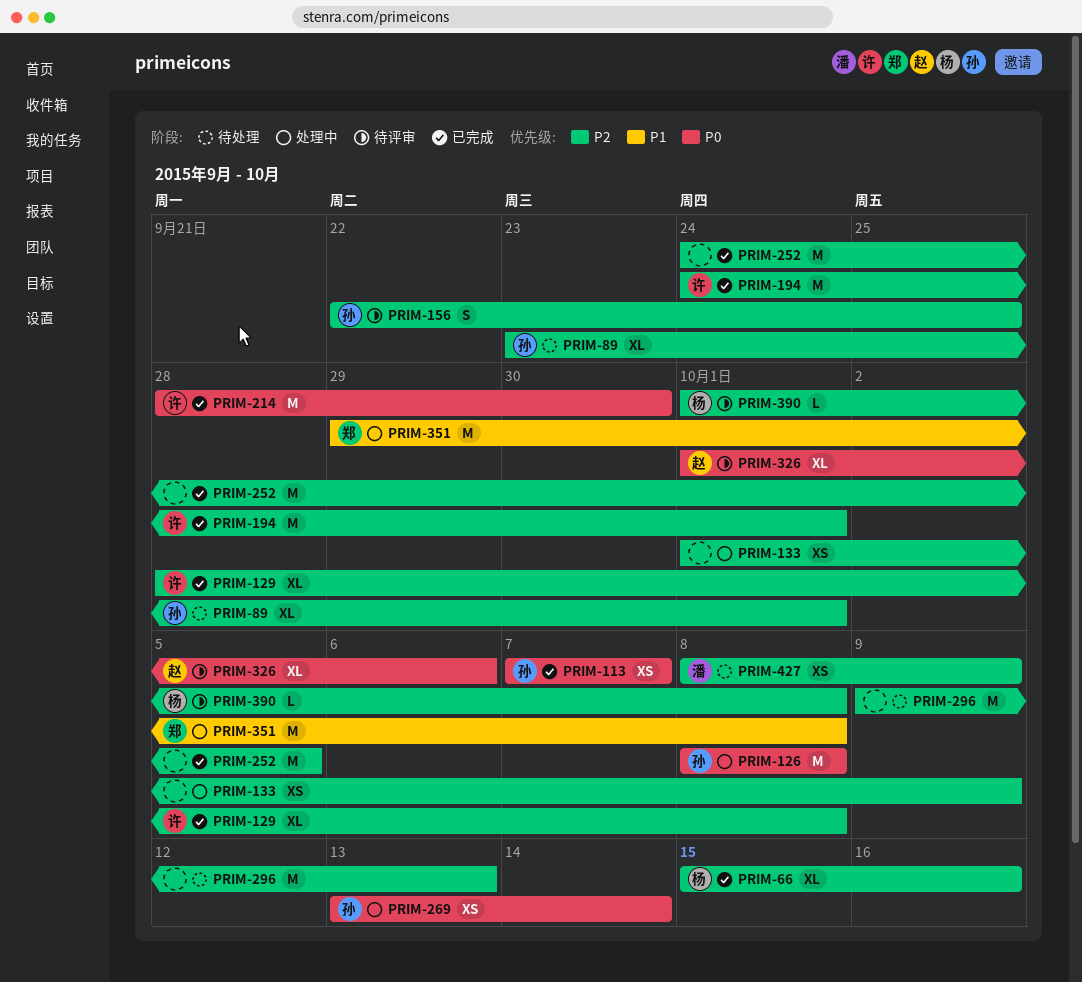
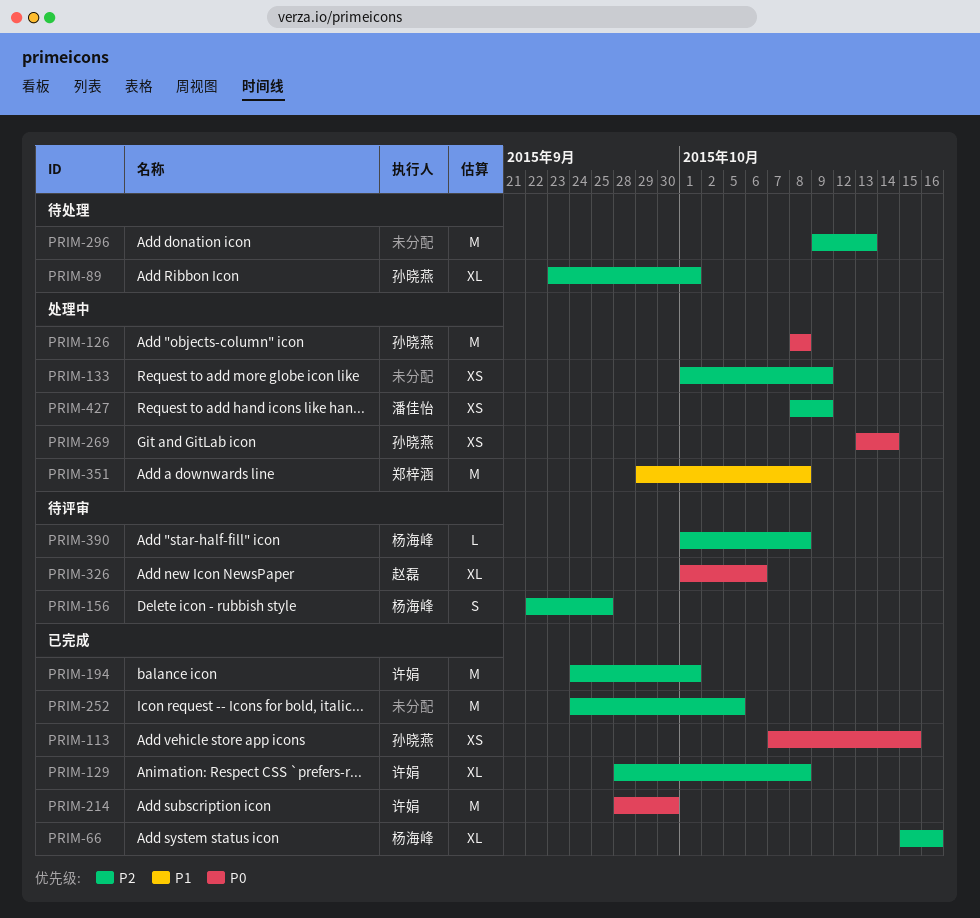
PRIM-113, due: Oct 7 -> Oct 15
PRIM-156, owner: 孙晓燕 -> 杨海峰
PRIM-427, status: 待处理 -> 处理中

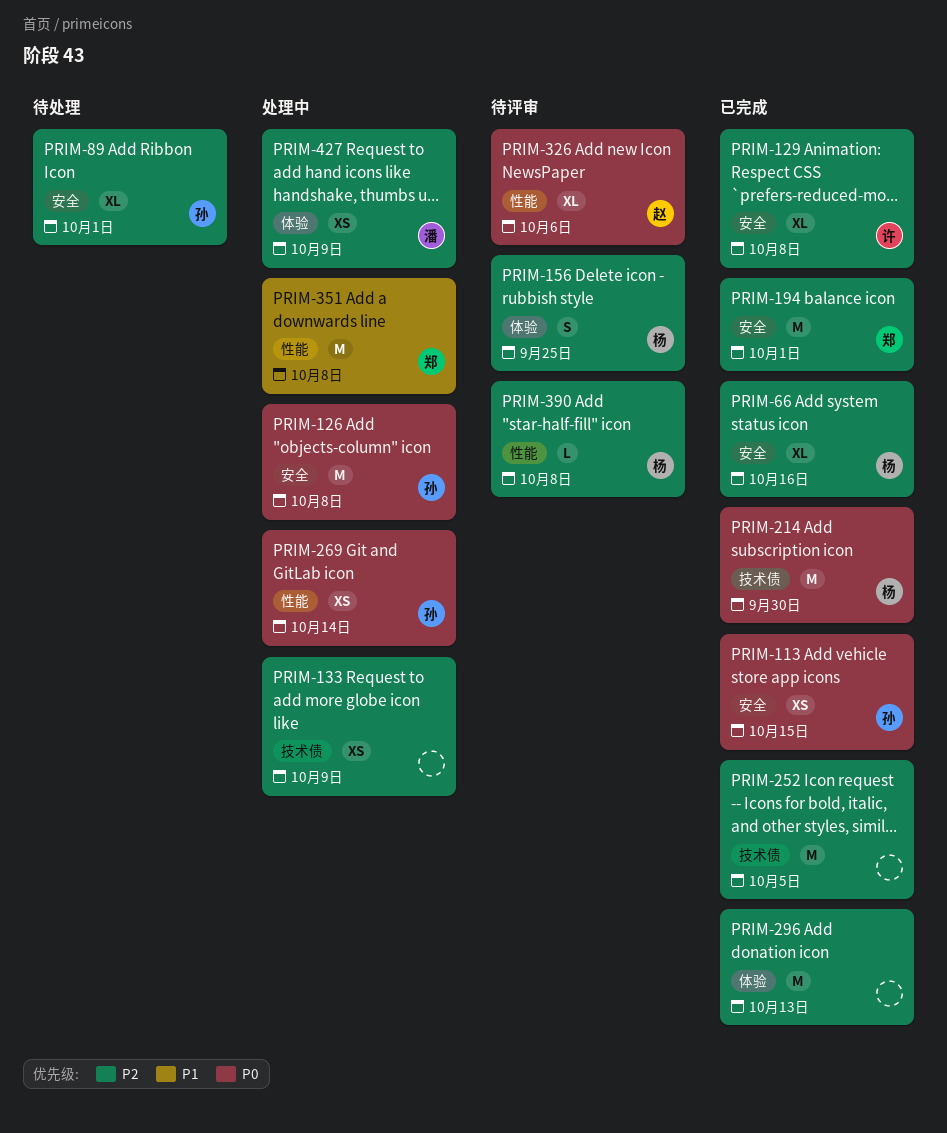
PRIM-194, owner: 许娟 -> 郑梓涵
PRIM-214, owner: 许娟 -> 杨海峰
PRIM-296, status: 待处理 -> 已完成

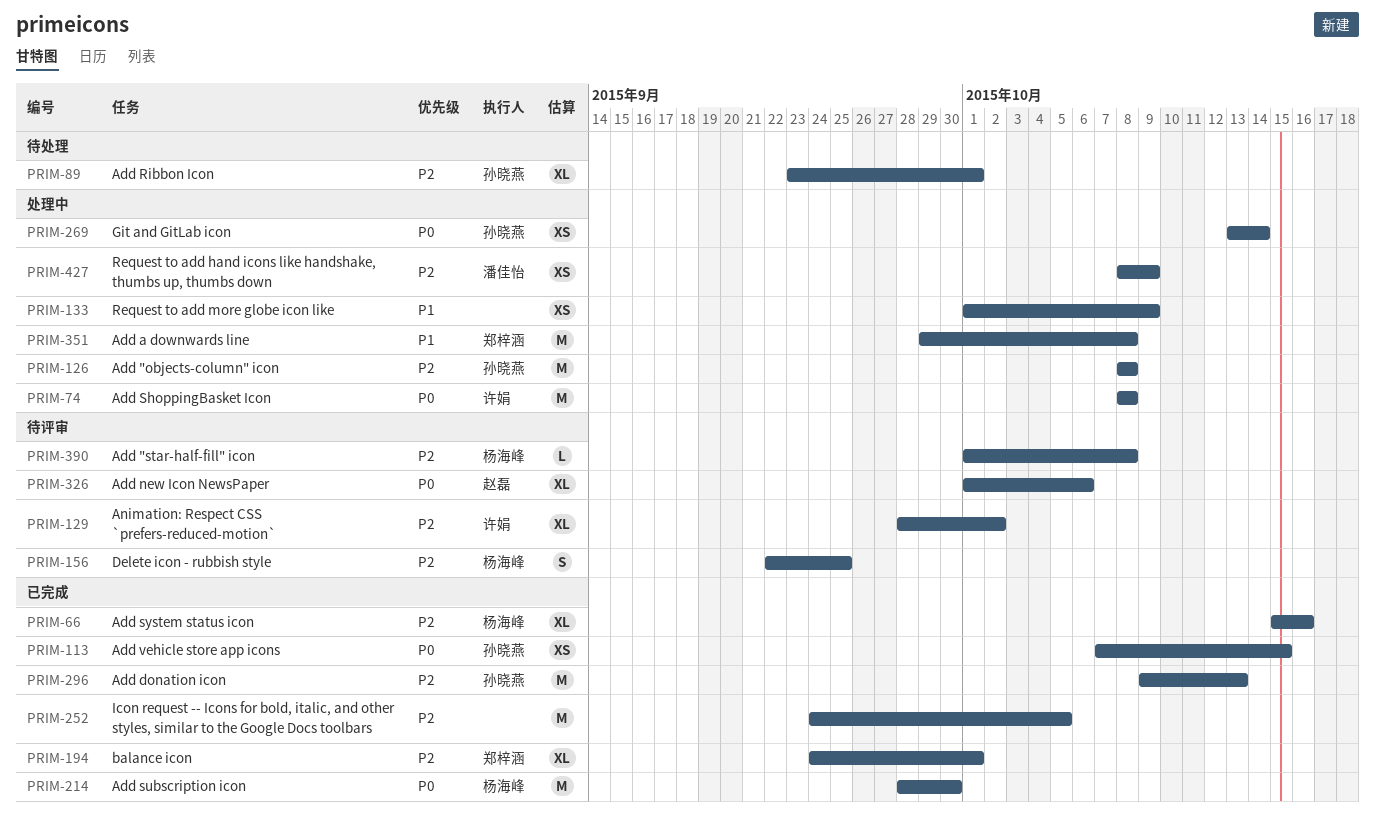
PRIM-74: none -> present
PRIM-126, priority: P0 -> P2
PRIM-129, status: 已完成 -> 待评审
PRIM-129, due: Oct 8 -> Oct 2
PRIM-133, priority: P2 -> P1
PRIM-194, estimate: M -> XL
PRIM-296, owner: none -> 孙晓燕

